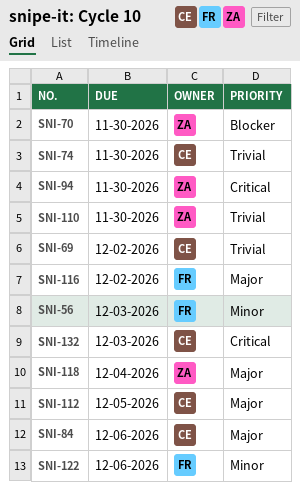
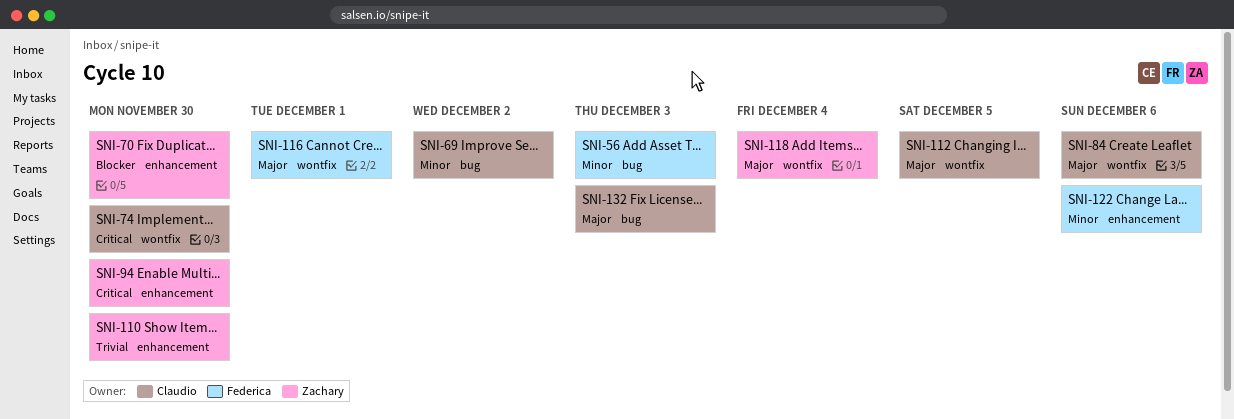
SNI-69, priority: Trivial -> Minor
SNI-74, priority: Trivial -> Critical
SNI-116, due: Dec 2 -> Dec 1
SNI-132, priority: Critical -> Major

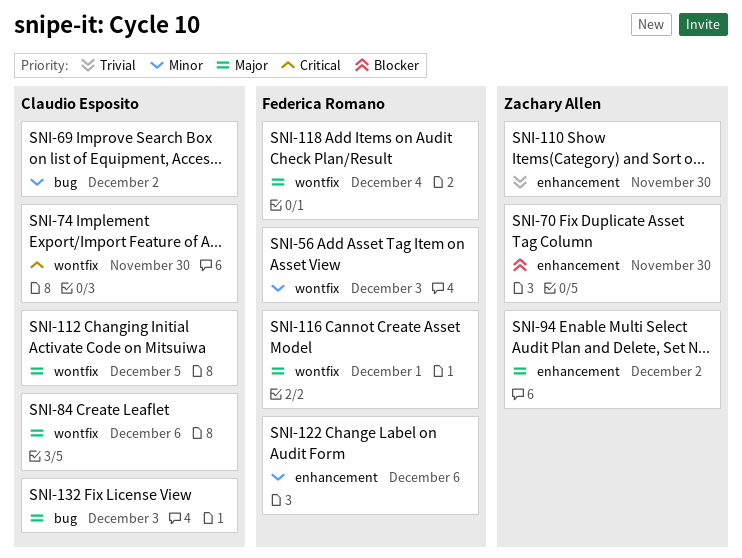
SNI-56, label: bug -> wontfix
SNI-94, priority: Critical -> Major
SNI-94, due: Nov 30 -> Dec 2
SNI-118, owner: Zachary Allen -> Federica Romano

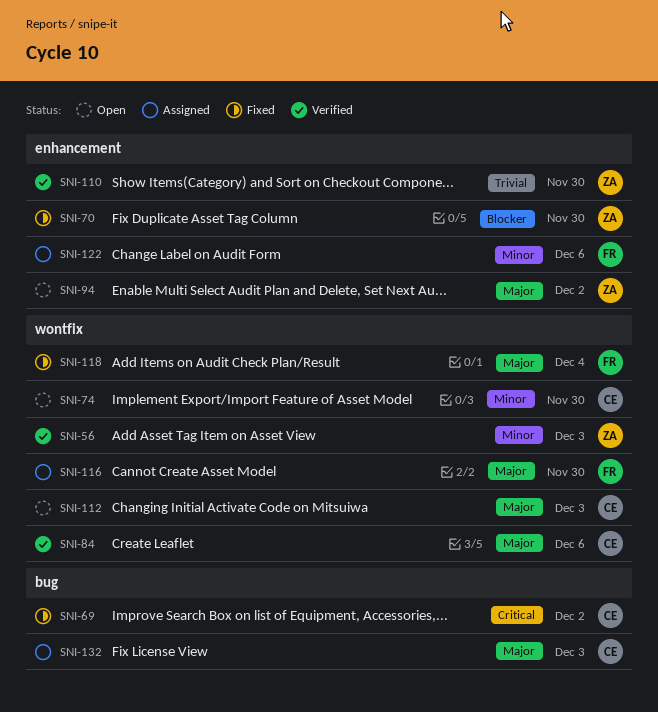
SNI-56, owner: Federica Romano -> Zachary Allen
SNI-69, priority: Minor -> Critical
SNI-74, priority: Critical -> Minor
SNI-112, due: Dec 5 -> Dec 3
SNI-116, due: Dec 1 -> Nov 30

